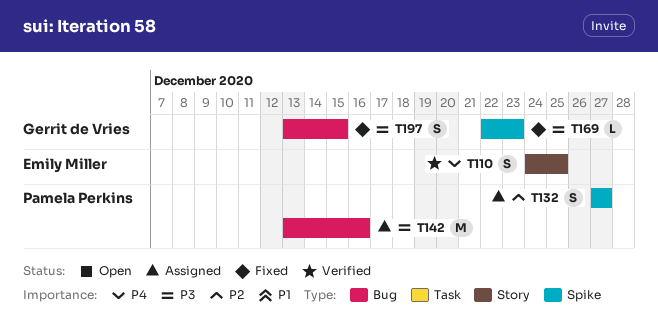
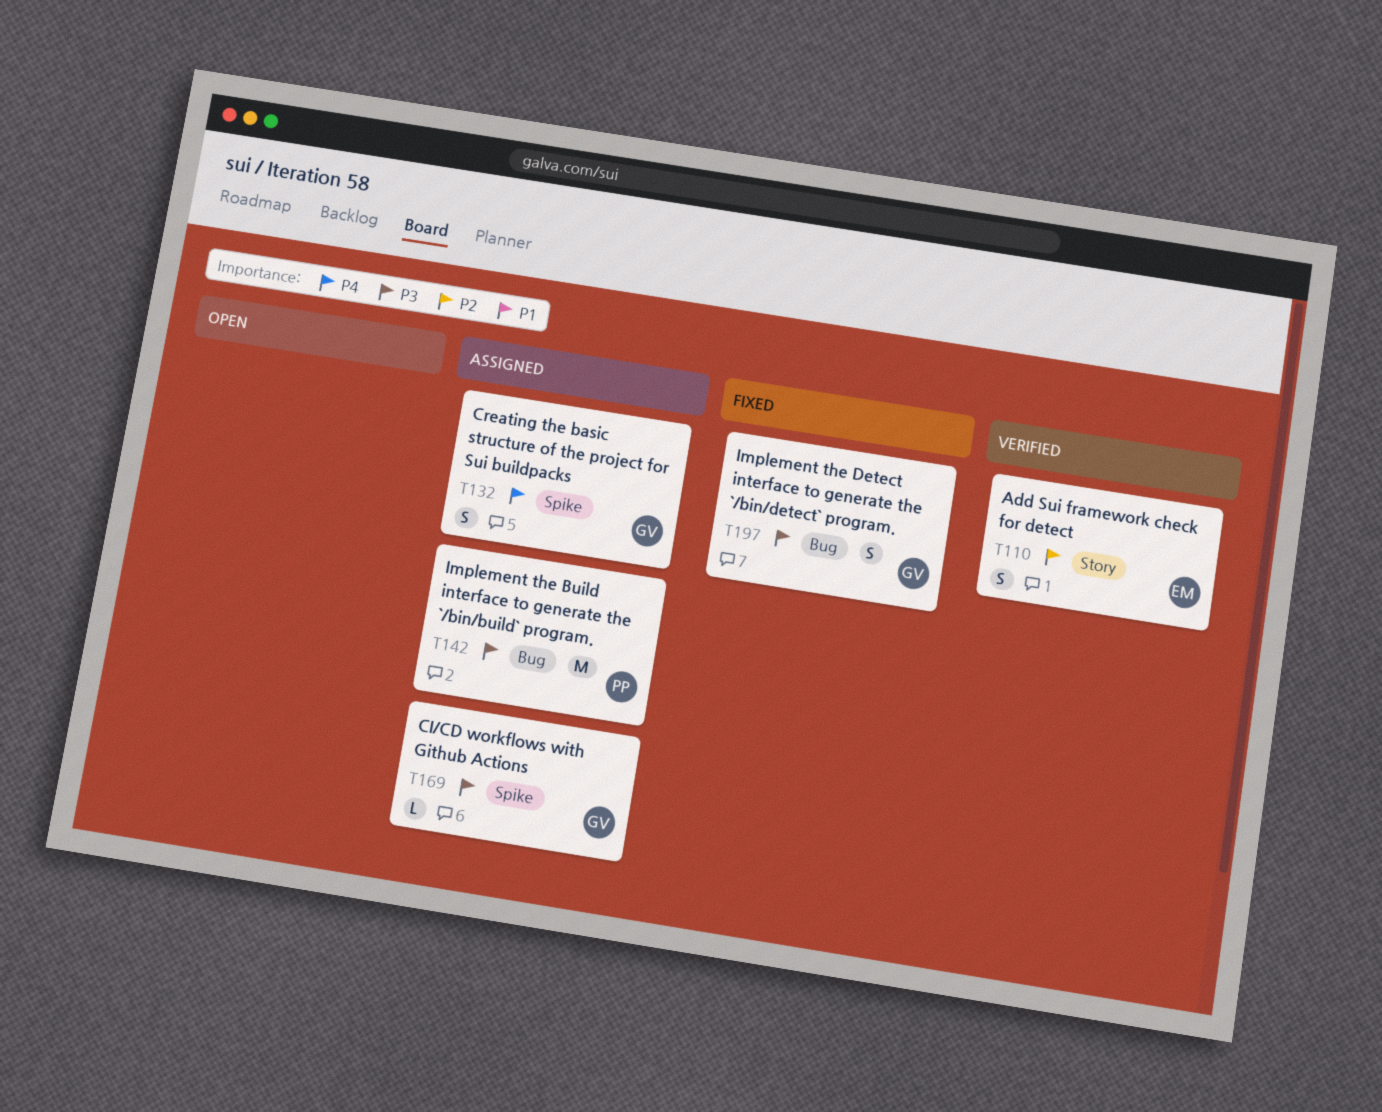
T110, priority: P4 -> P2
T132, owner: Pamela Perkins -> Gerrit de Vries
T132, priority: P2 -> P4
T169, status: Fixed -> Assigned

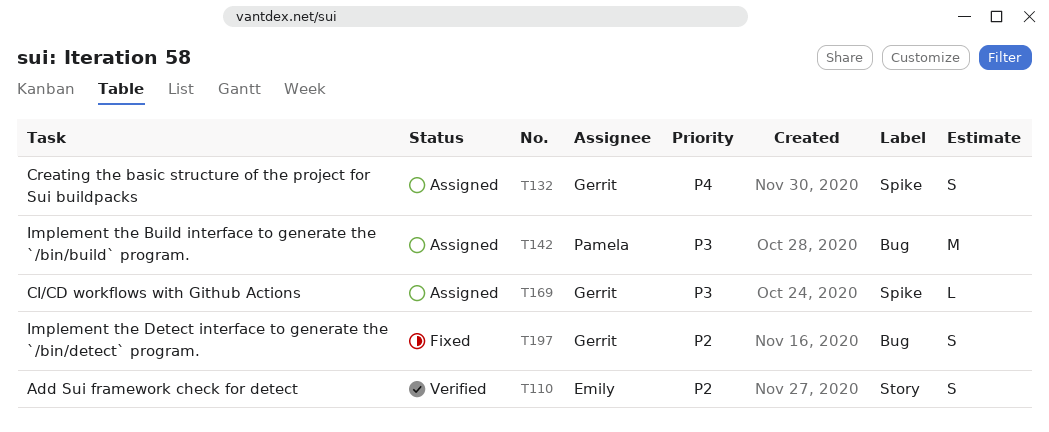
T197, priority: P3 -> P2

